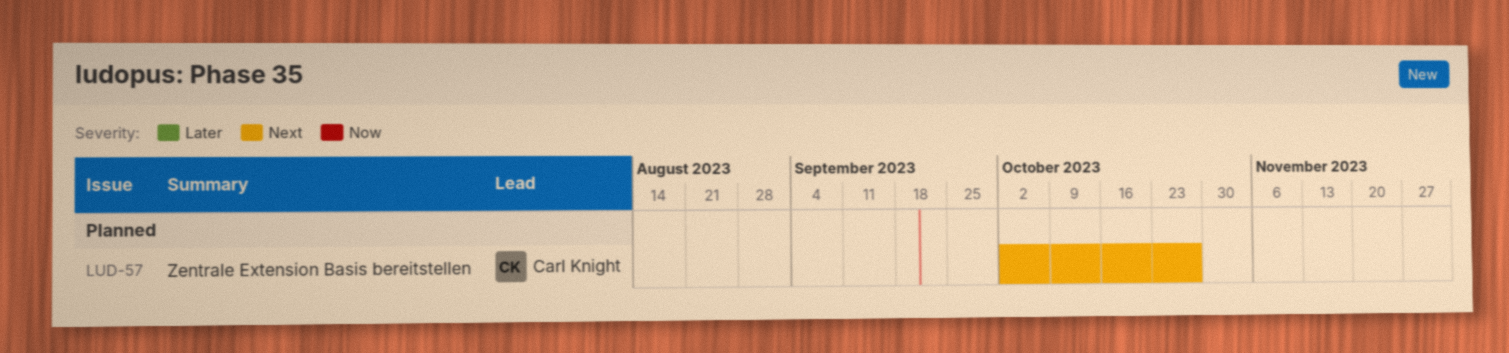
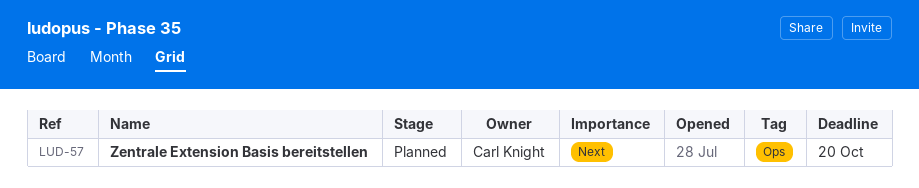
LUD-57, due: Oct 27 -> Oct 20

